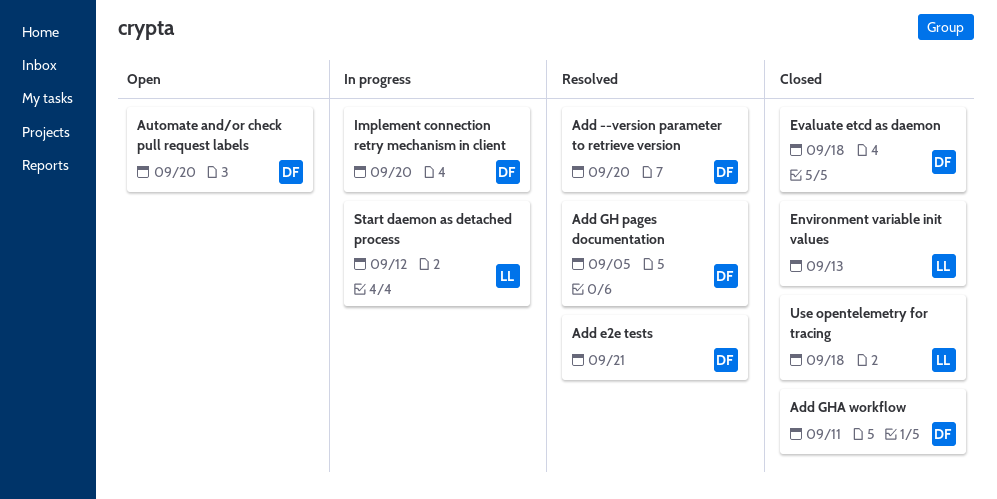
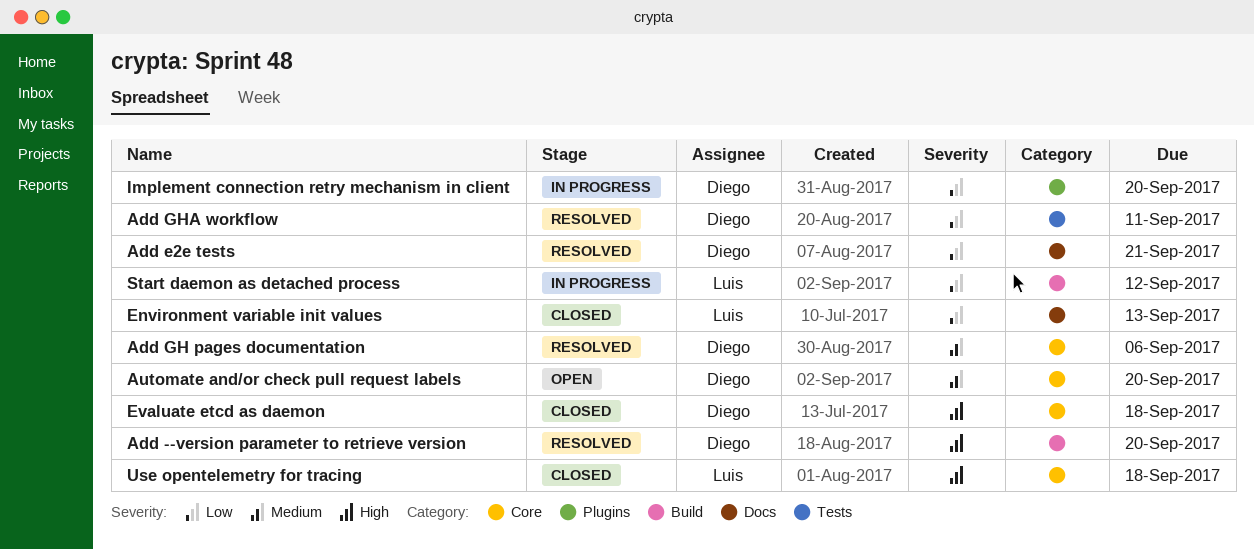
Add GH pages documentation, due: Sep 5 -> Sep 6
Add GHA workflow, status: Closed -> Resolved

